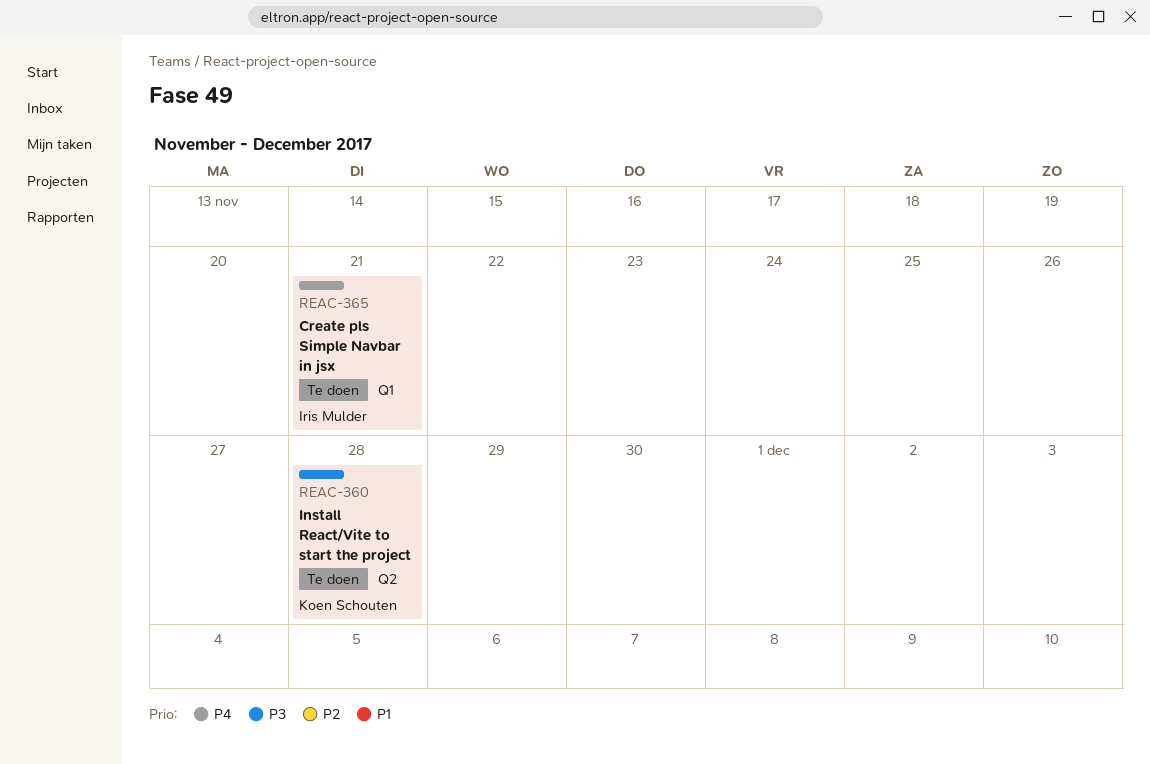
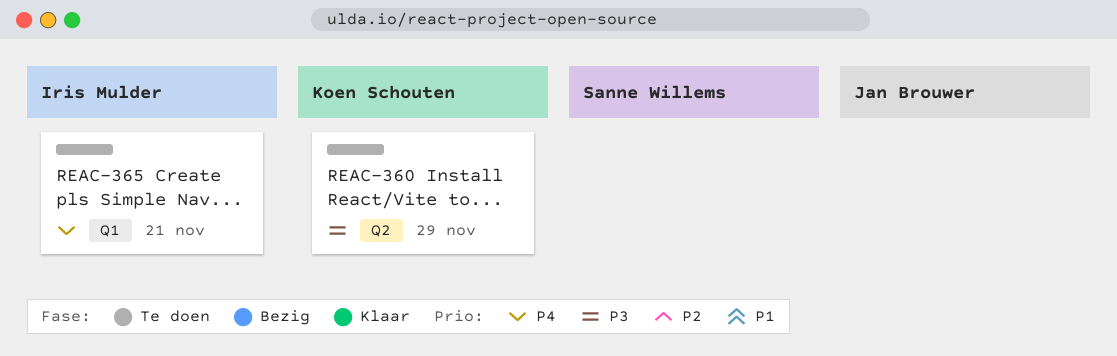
REAC-360, due: Nov 28 -> Nov 29

